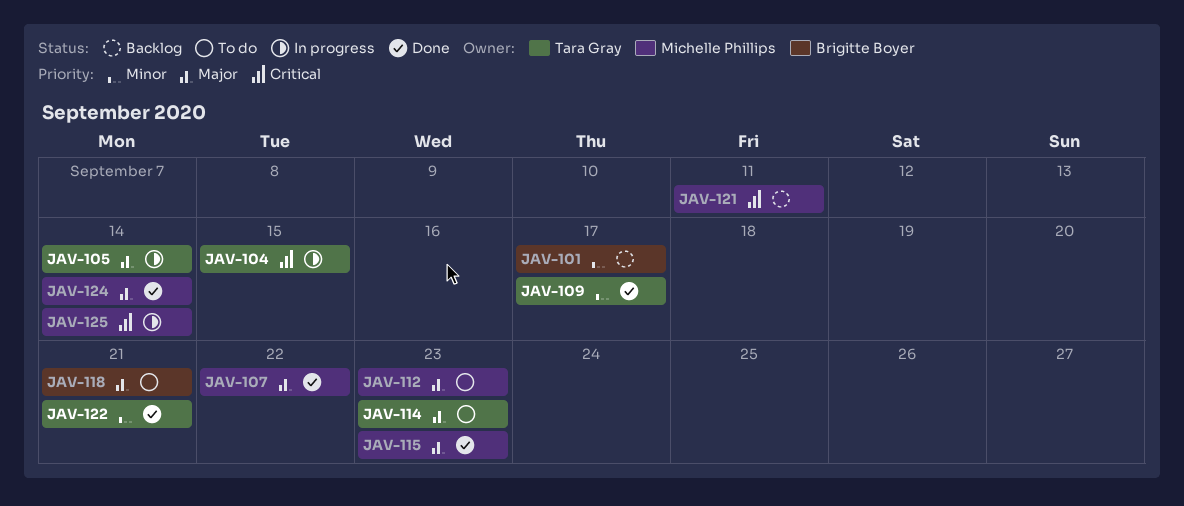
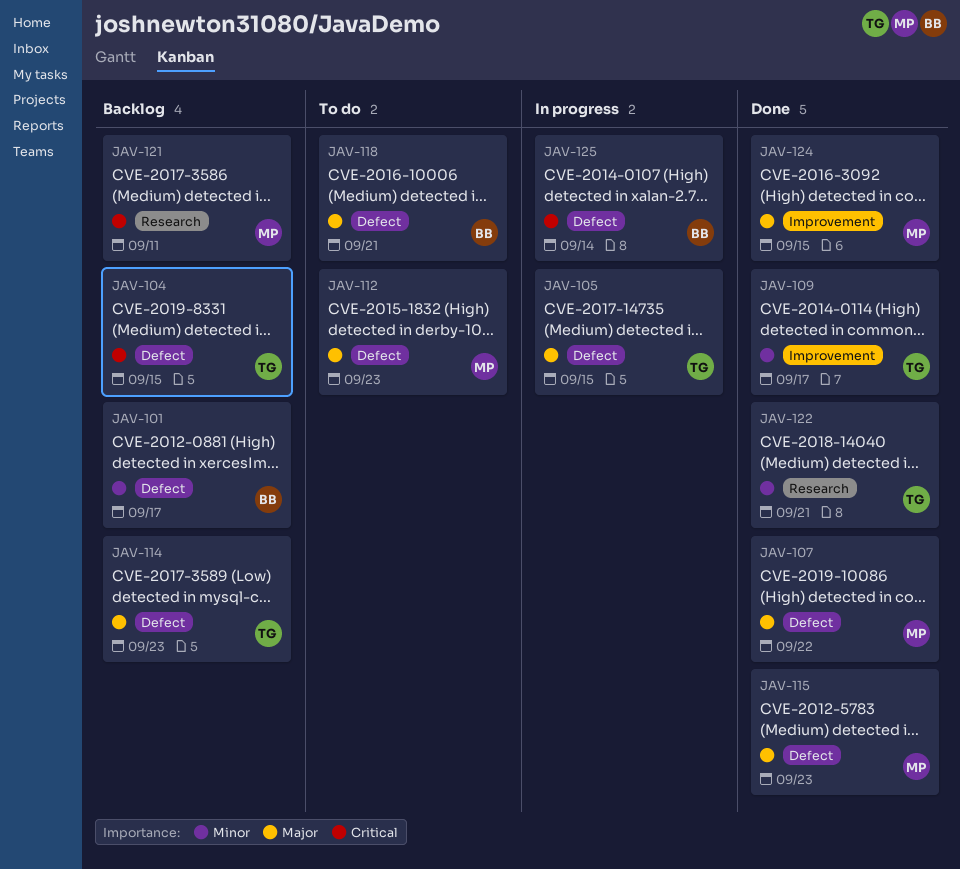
JAV-104, status: In progress -> Backlog
JAV-105, due: Sep 14 -> Sep 15
JAV-114, status: To do -> Backlog
JAV-124, due: Sep 14 -> Sep 15
JAV-125, owner: Michelle Phillips -> Brigitte Boyer

